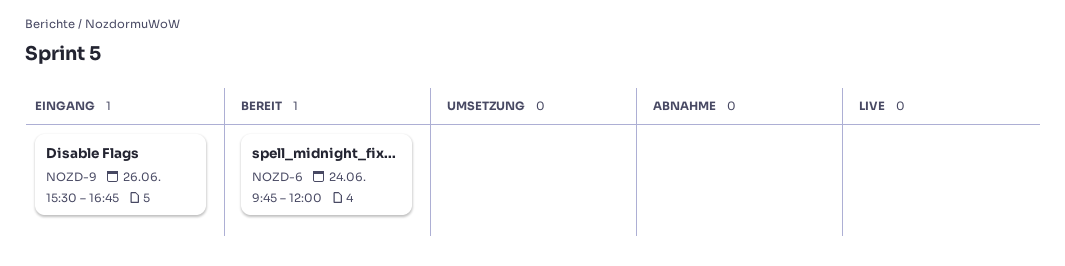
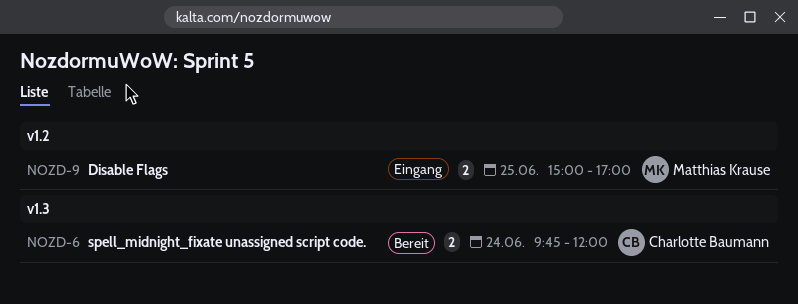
NOZD-9, day: Jun 26 -> Jun 25
NOZD-9, begins: 15:30 -> 15:00
NOZD-9, ends: 16:45 -> 17:00

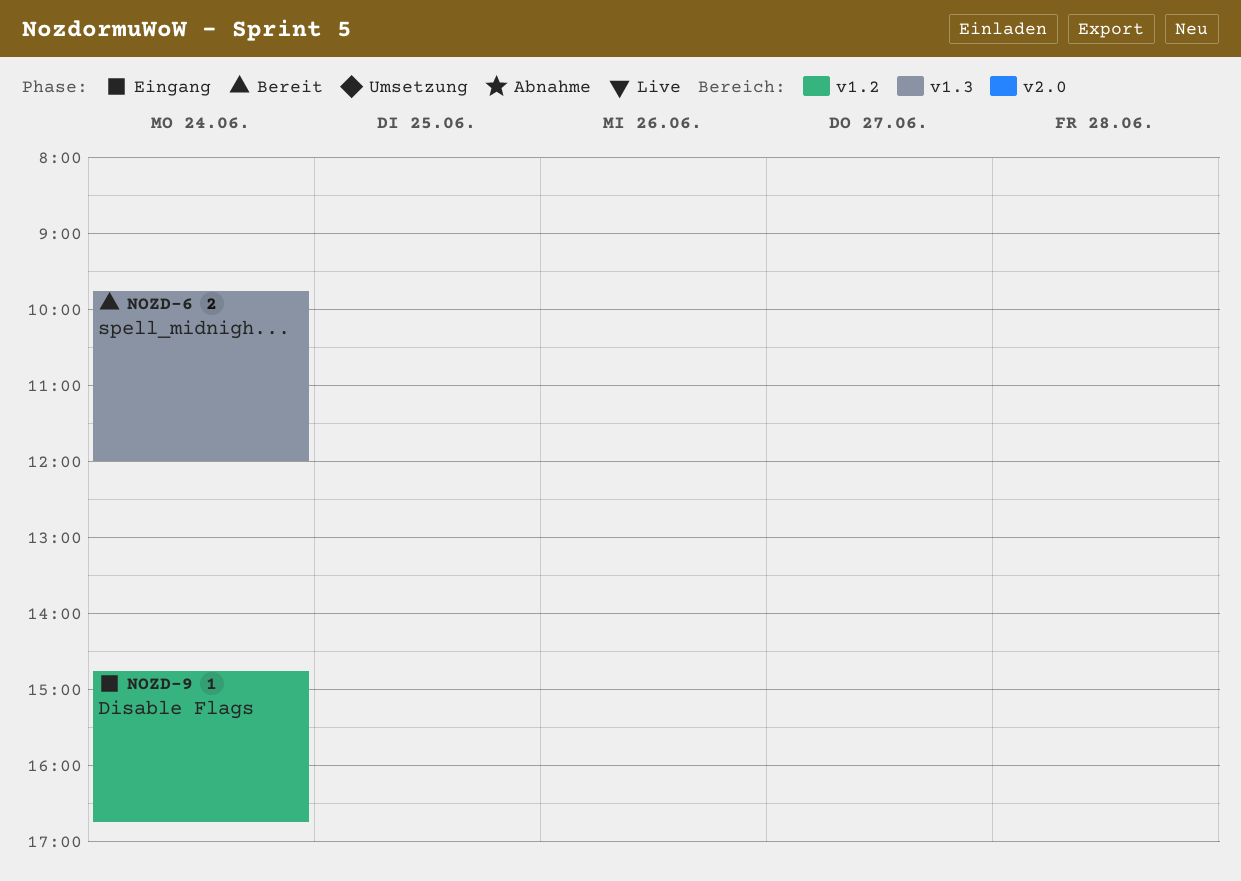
NOZD-9, estimate: 2 -> 1
NOZD-9, day: Jun 25 -> Jun 24
NOZD-9, begins: 15:00 -> 14:45
NOZD-9, ends: 17:00 -> 16:45

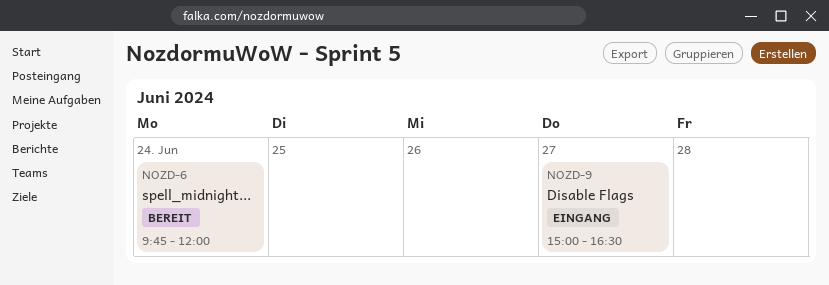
NOZD-9, day: Jun 24 -> Jun 27
NOZD-9, begins: 14:45 -> 15:00
NOZD-9, ends: 16:45 -> 16:30

